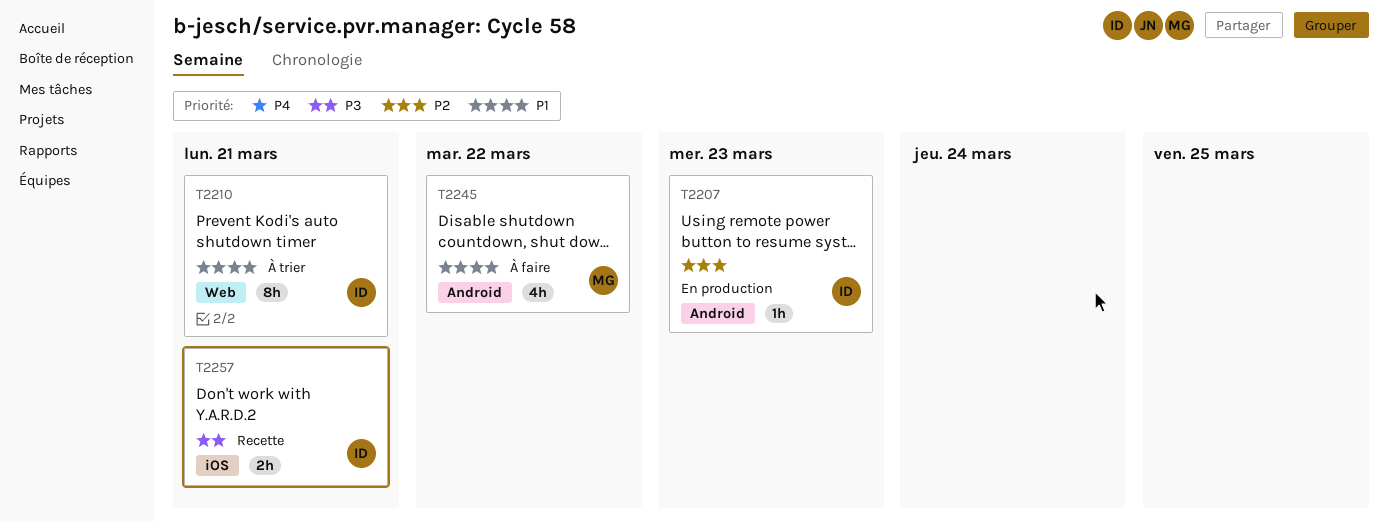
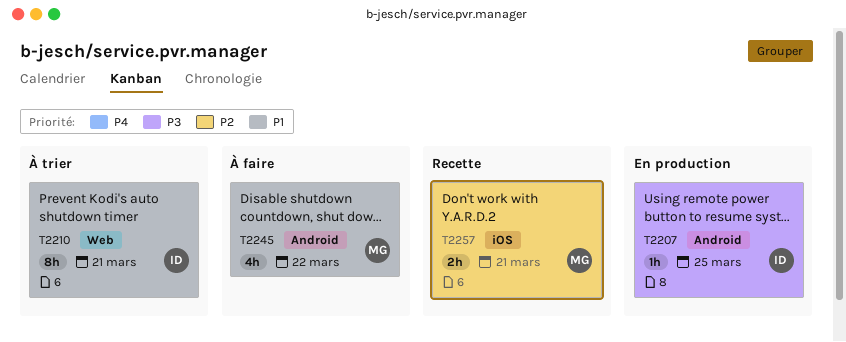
T2207, priority: P2 -> P3
T2207, due: Mar 23 -> Mar 25
T2257, owner: ID -> MG
T2257, priority: P3 -> P2

